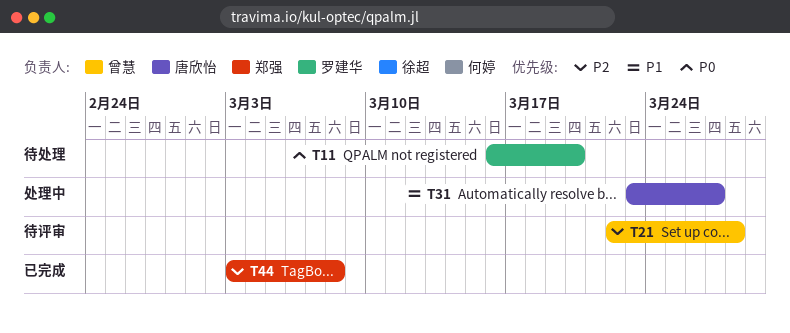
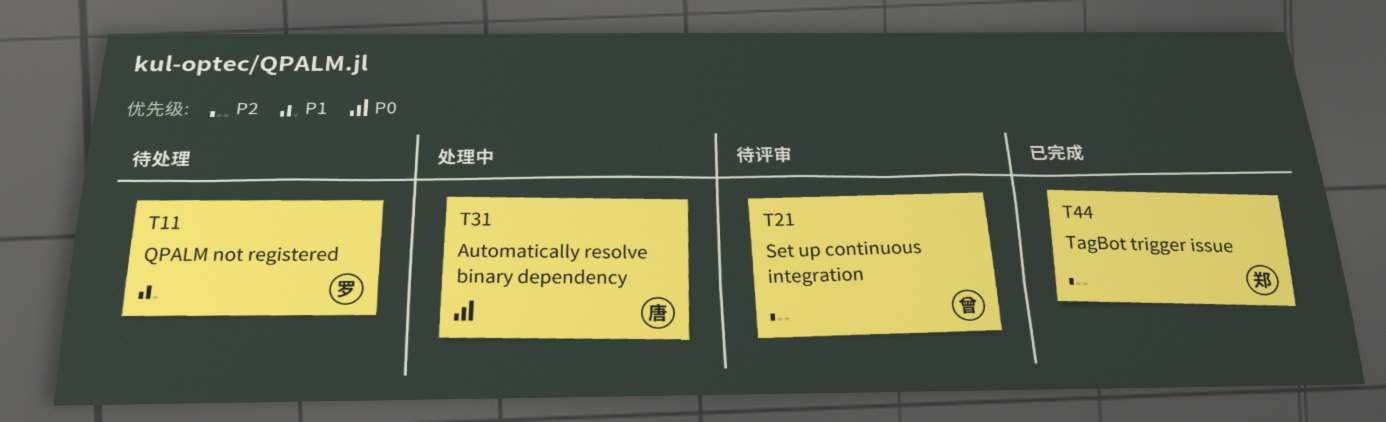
T11, priority: P0 -> P1
T31, priority: P1 -> P0

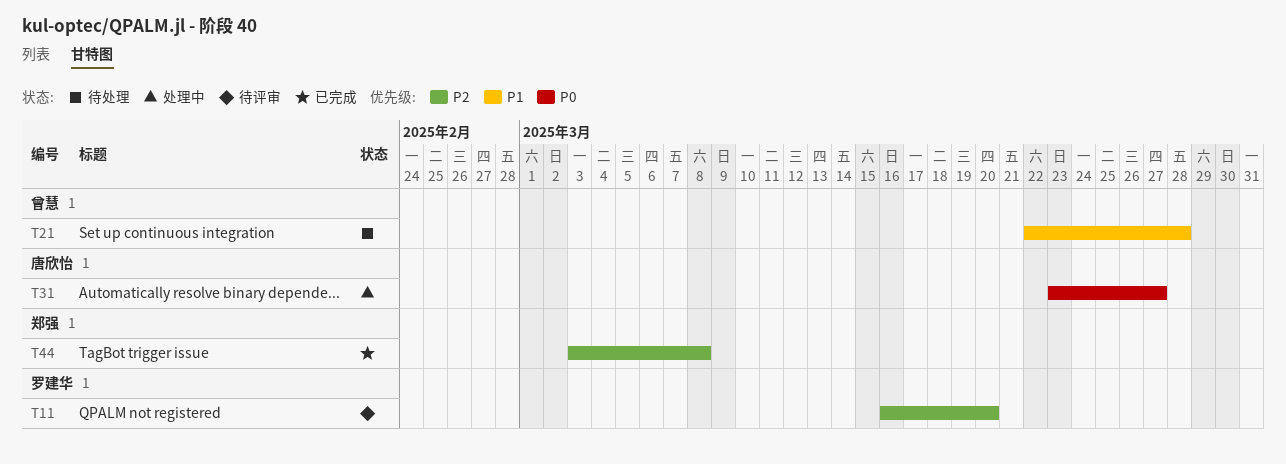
T11, status: 待处理 -> 待评审
T11, priority: P1 -> P2
T21, status: 待评审 -> 待处理
T21, priority: P2 -> P1

